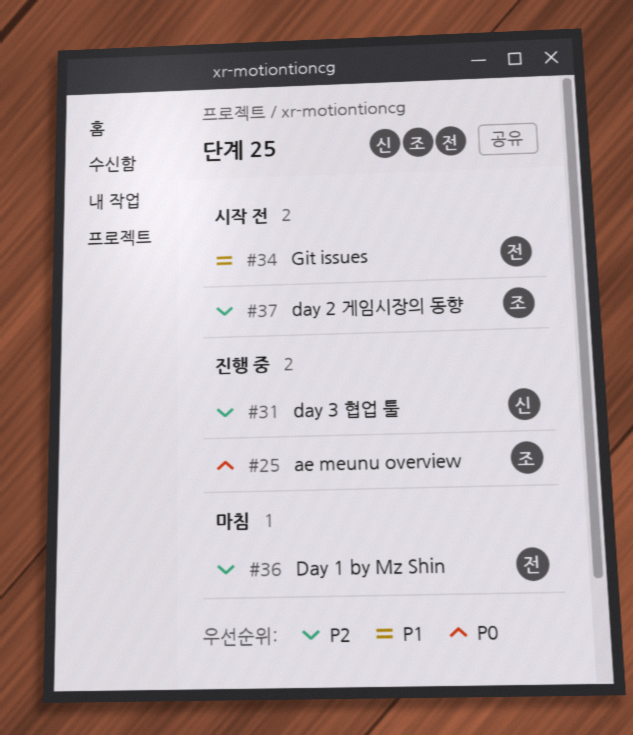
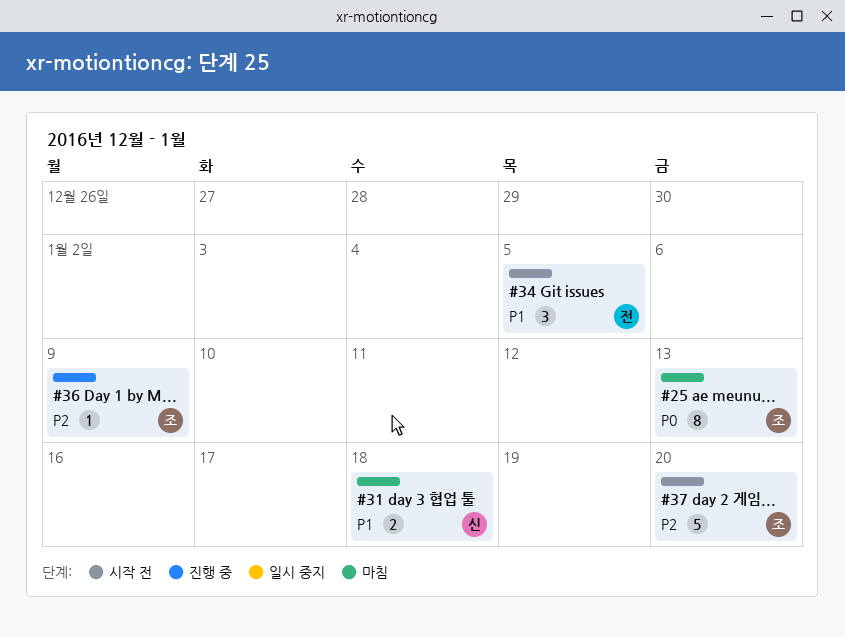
#25, status: 진행 중 -> 마침
#31, status: 진행 중 -> 마침
#31, priority: P2 -> P1
#36, status: 마침 -> 진행 중
#36, owner: 전 -> 조

